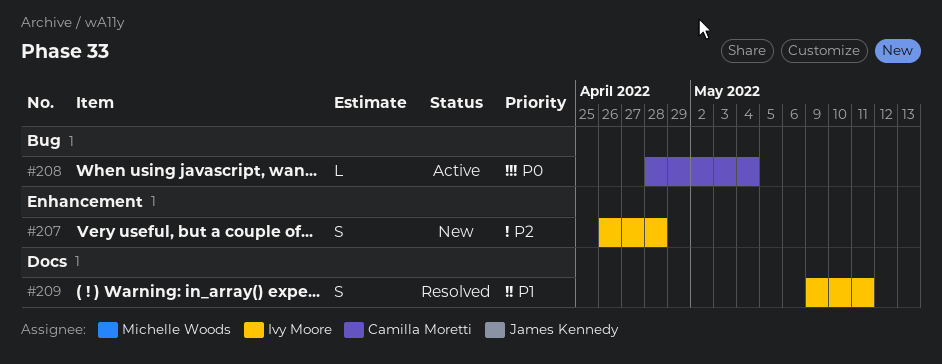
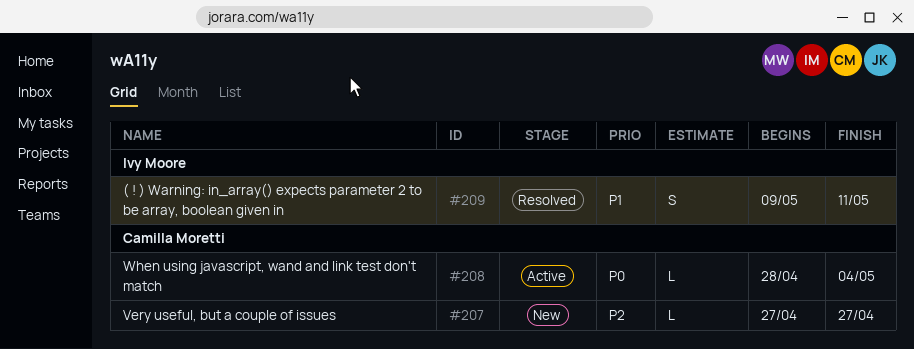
#207, owner: Ivy Moore -> Camilla Moretti
#207, estimate: S -> L
#207, start: Apr 26 -> Apr 27
#207, due: Apr 28 -> Apr 27

